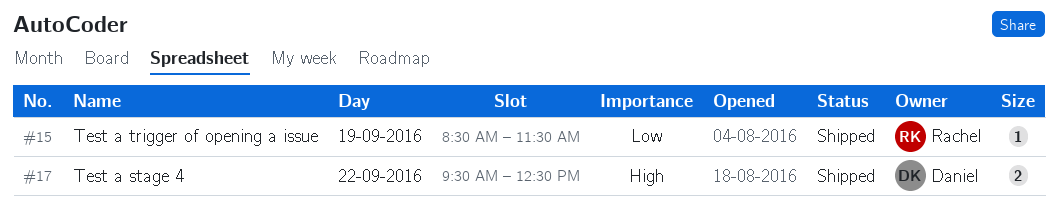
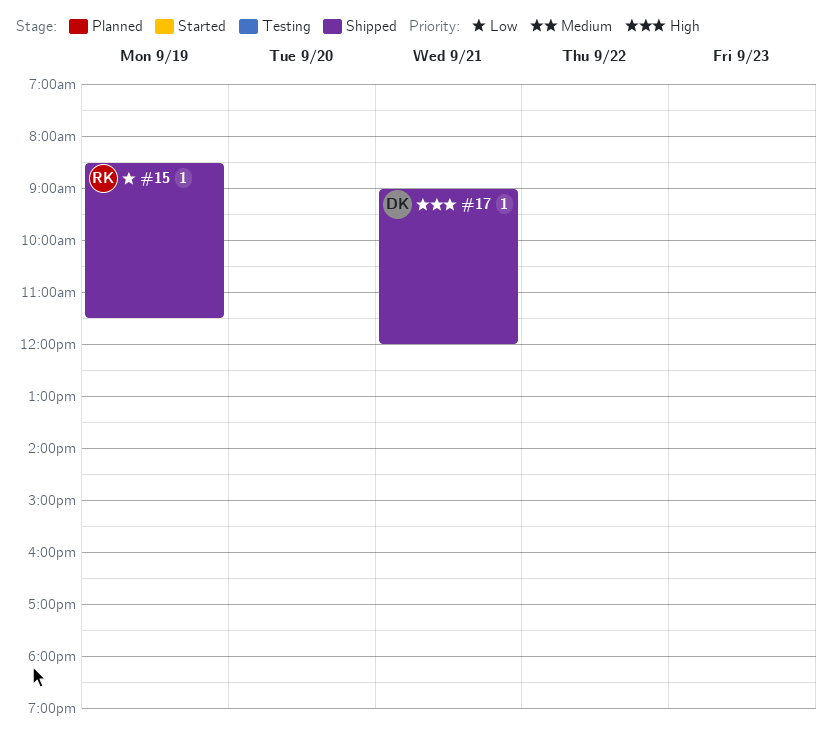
#17, estimate: 2 -> 1
#17, day: Sep 22 -> Sep 21
#17, begins: 09:30 -> 09:00
#17, ends: 12:30 -> 12:00

